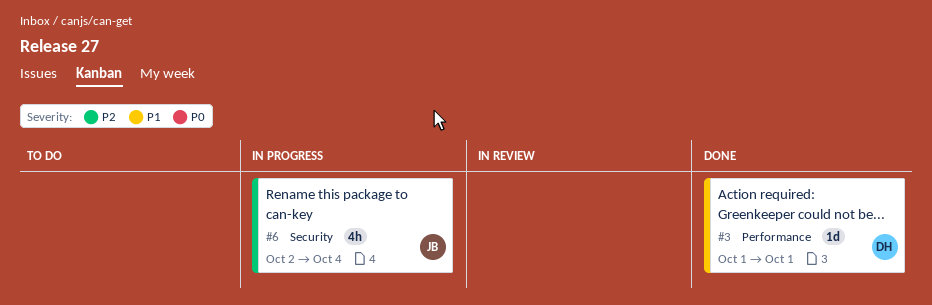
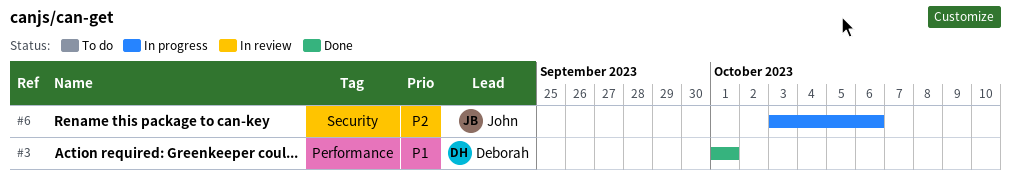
#6, start: Oct 2 -> Oct 3
#6, due: Oct 4 -> Oct 6

